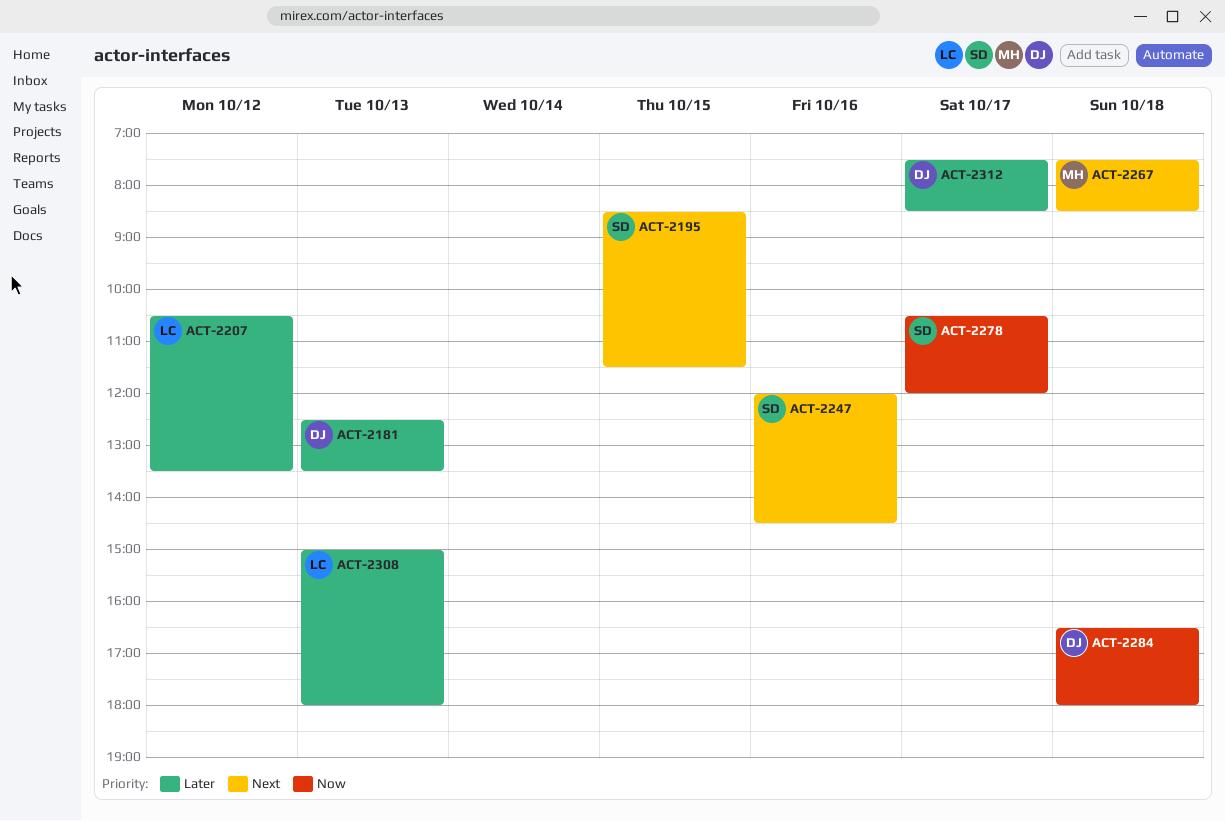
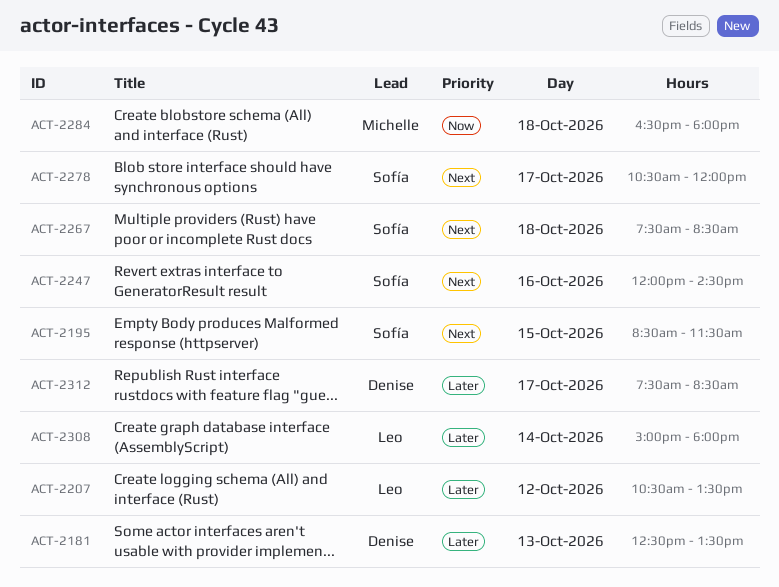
ACT-2267, owner: Michelle -> Sofía
ACT-2278, priority: Now -> Next
ACT-2284, owner: Denise -> Michelle
ACT-2308, day: Oct 13 -> Oct 14

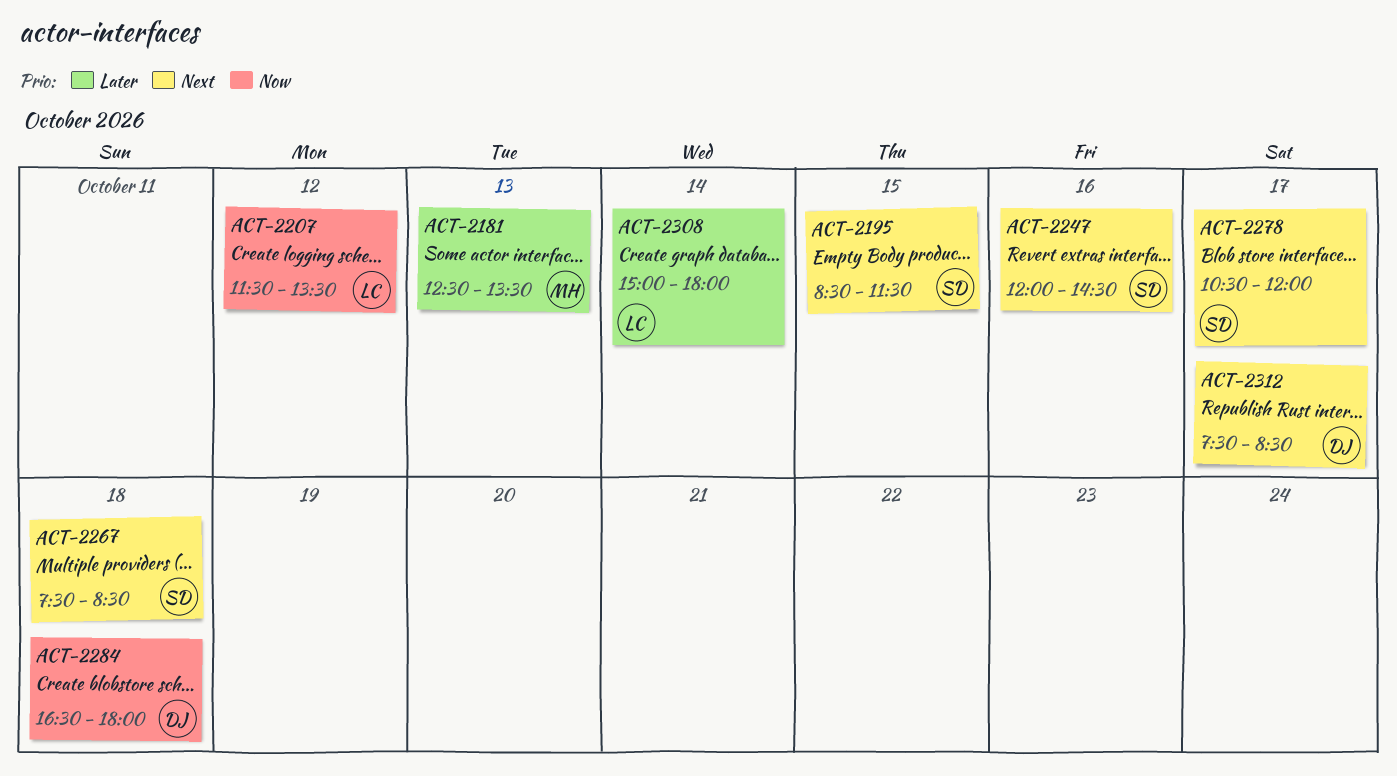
ACT-2181, owner: Denise -> Michelle
ACT-2207, priority: Later -> Now
ACT-2207, begins: 10:30 -> 11:30
ACT-2284, owner: Michelle -> Denise
ACT-2312, priority: Later -> Next

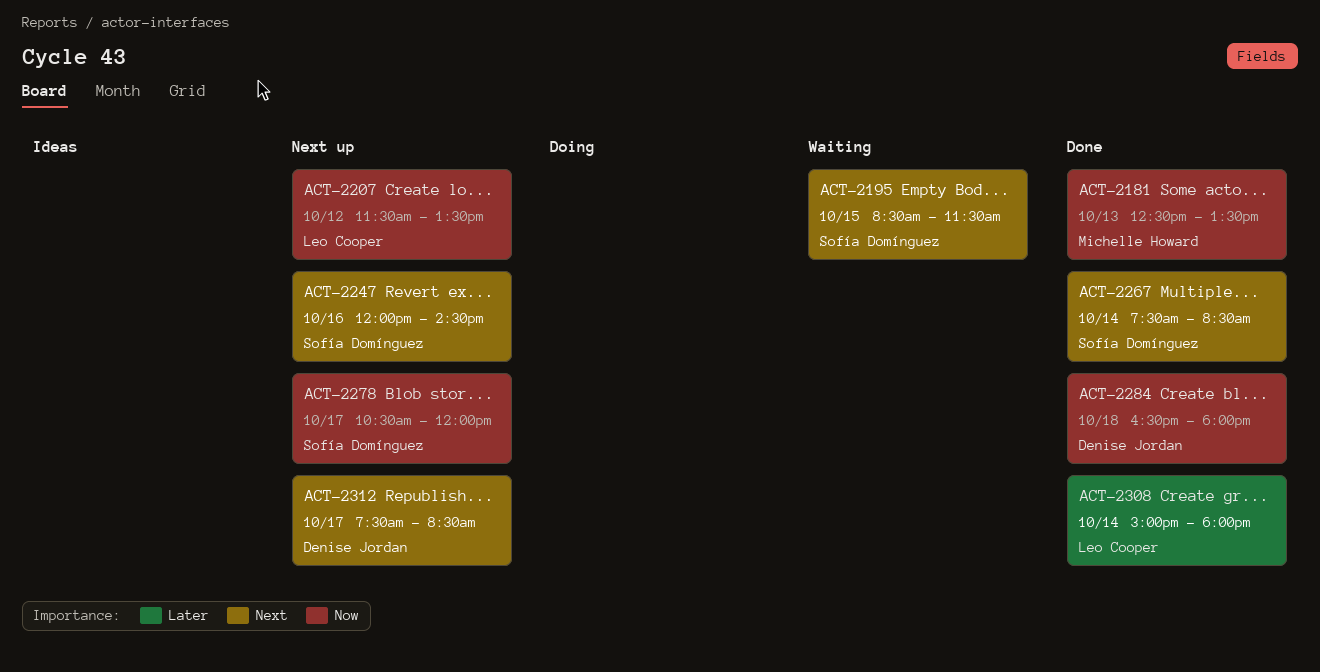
ACT-2181, priority: Later -> Now
ACT-2267, day: Oct 18 -> Oct 14
ACT-2278, priority: Next -> Now

